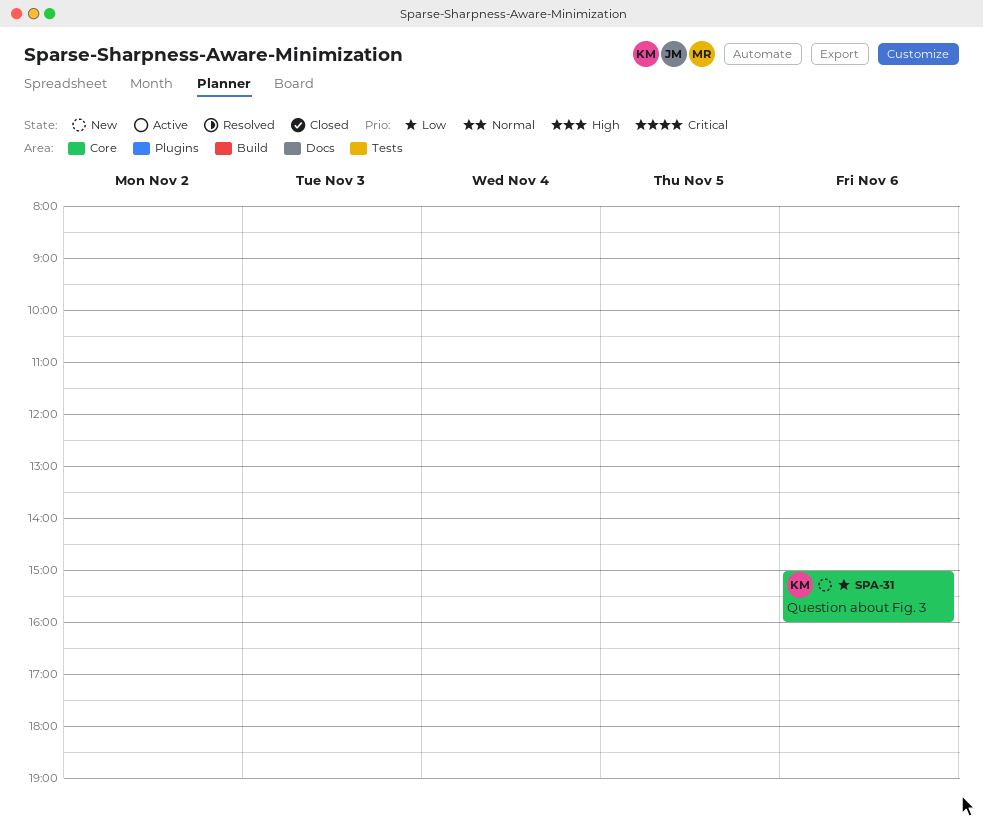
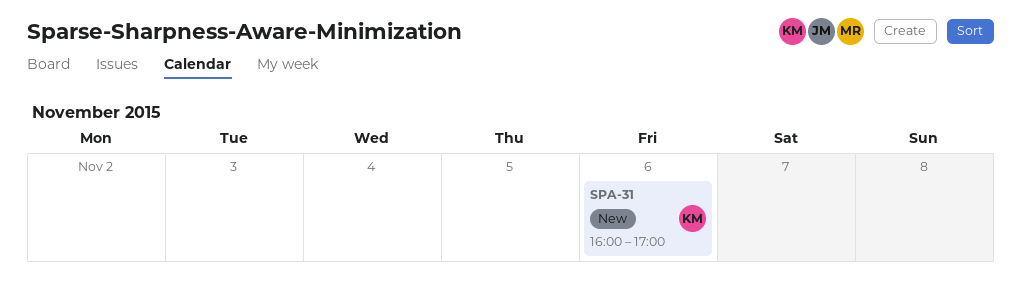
SPA-31, begins: 15:00 -> 16:00
SPA-31, ends: 16:00 -> 17:00

